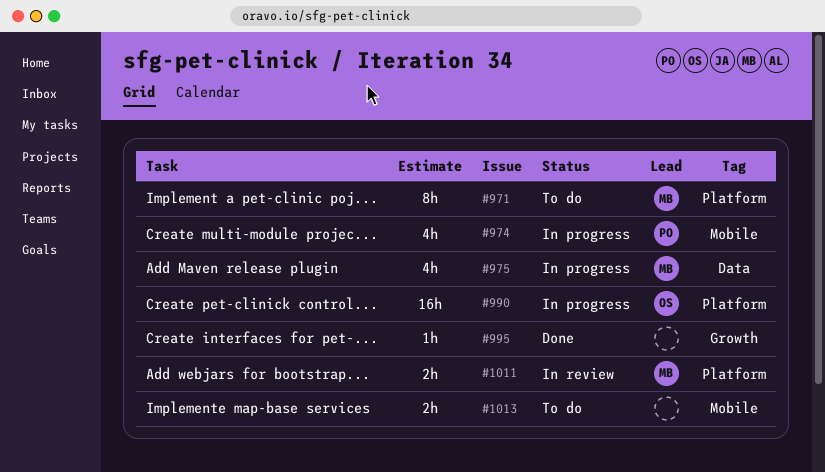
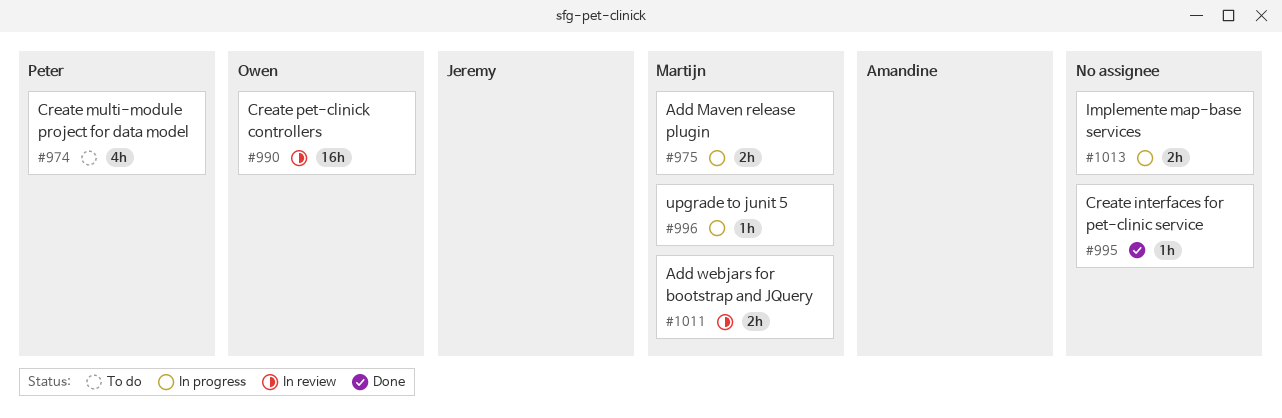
#971: present -> none
#974, status: In progress -> To do
#975, estimate: 4h -> 2h
#990, status: In progress -> In review
#996: none -> present
#1013, status: To do -> In progress

